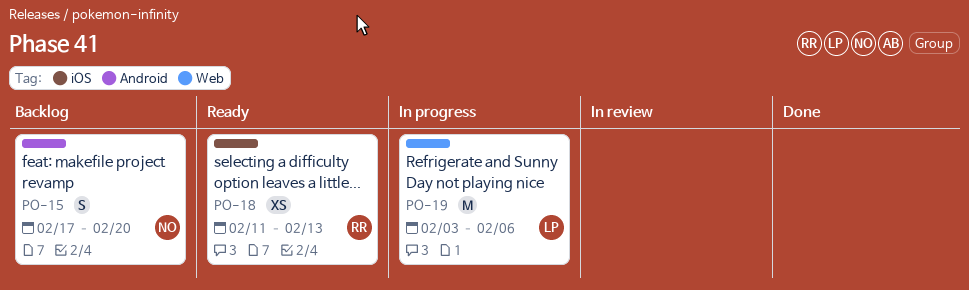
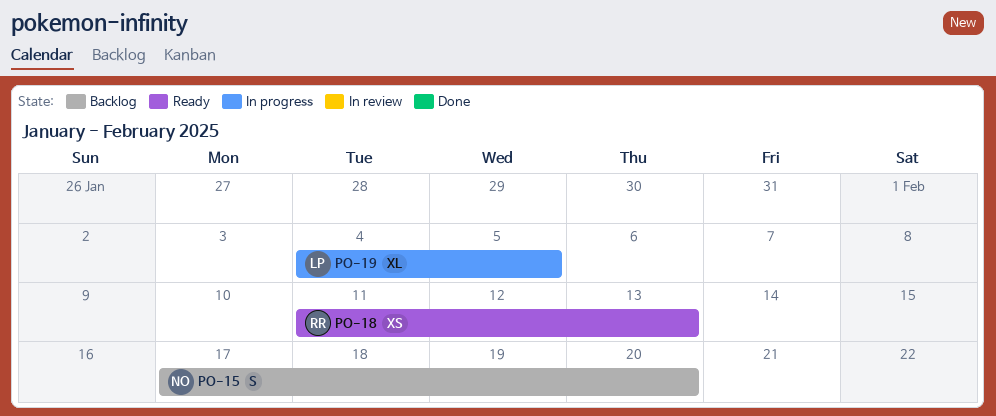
PO-19, estimate: M -> XL
PO-19, start: Feb 3 -> Feb 4
PO-19, due: Feb 6 -> Feb 5

